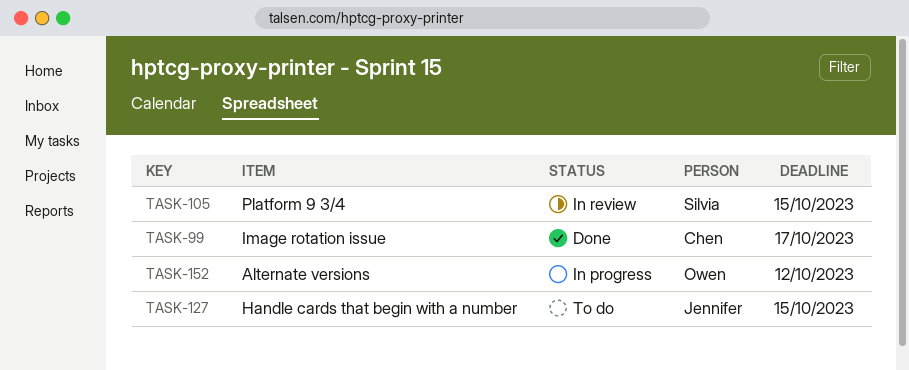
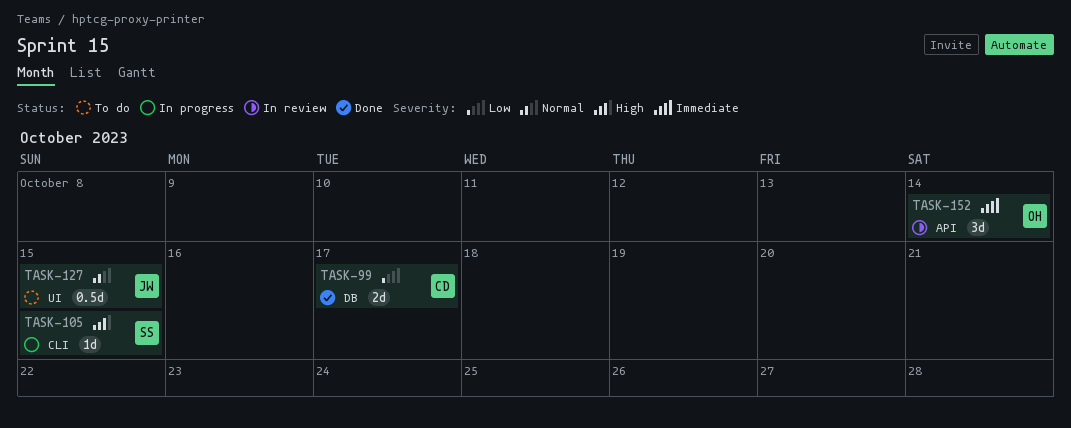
TASK-105, status: In review -> In progress
TASK-152, status: In progress -> In review
TASK-152, due: Oct 12 -> Oct 14

